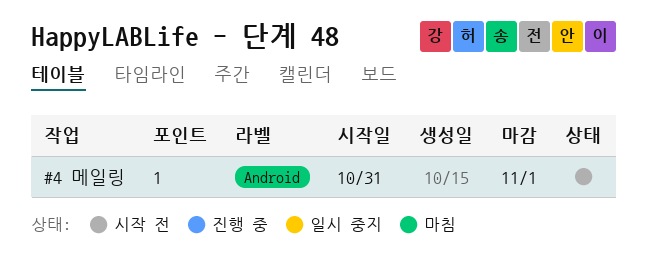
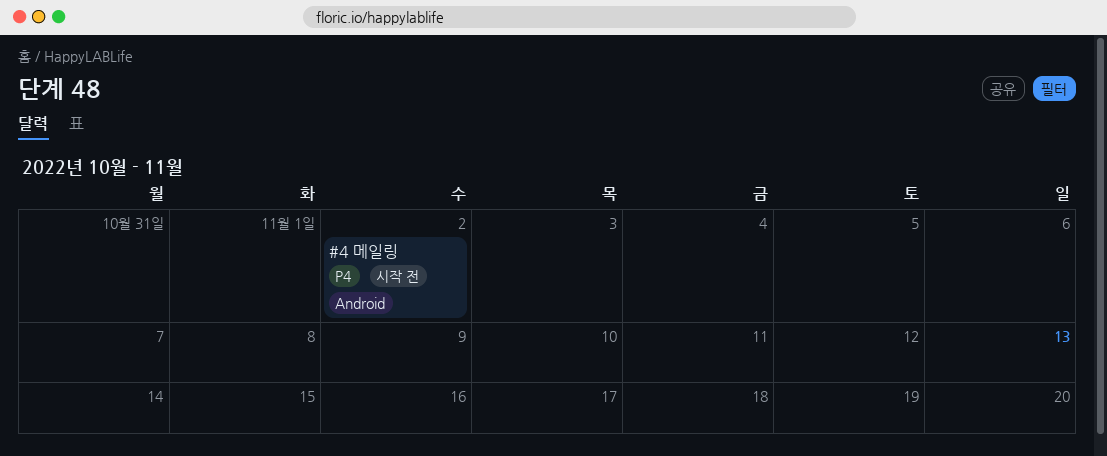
#4 메일링, due: Nov 1 -> Nov 2

